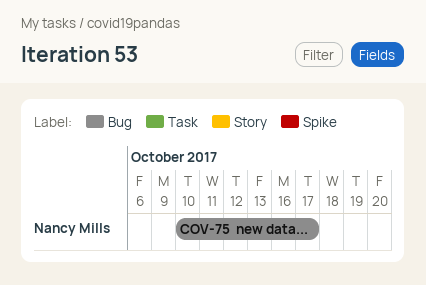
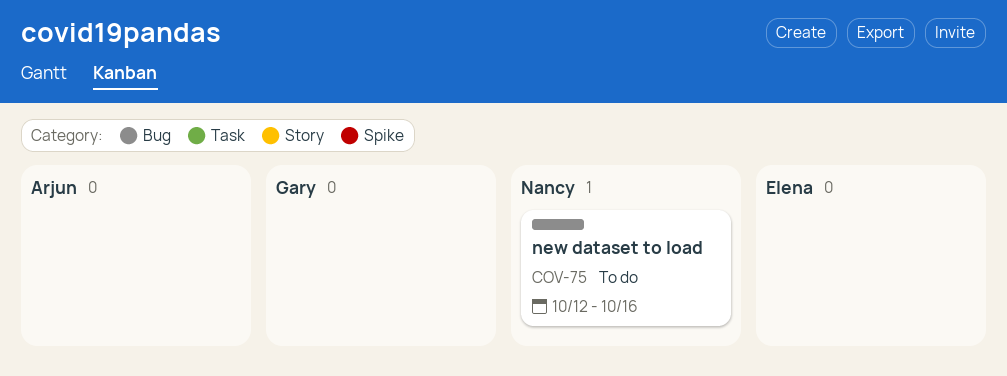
COV-75, start: Oct 10 -> Oct 12
COV-75, due: Oct 17 -> Oct 16

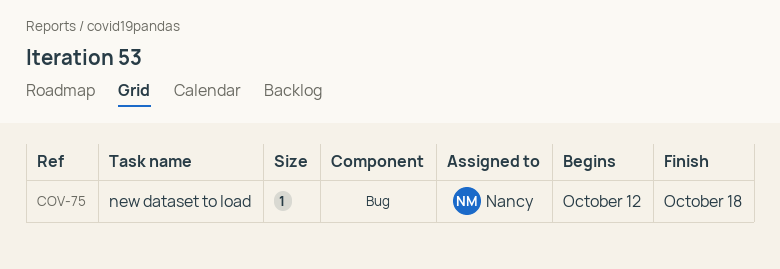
COV-75, due: Oct 16 -> Oct 18

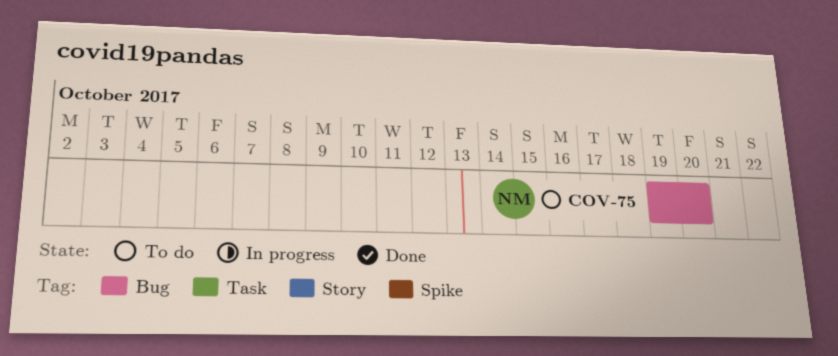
COV-75, start: Oct 12 -> Oct 19
COV-75, due: Oct 18 -> Oct 20

